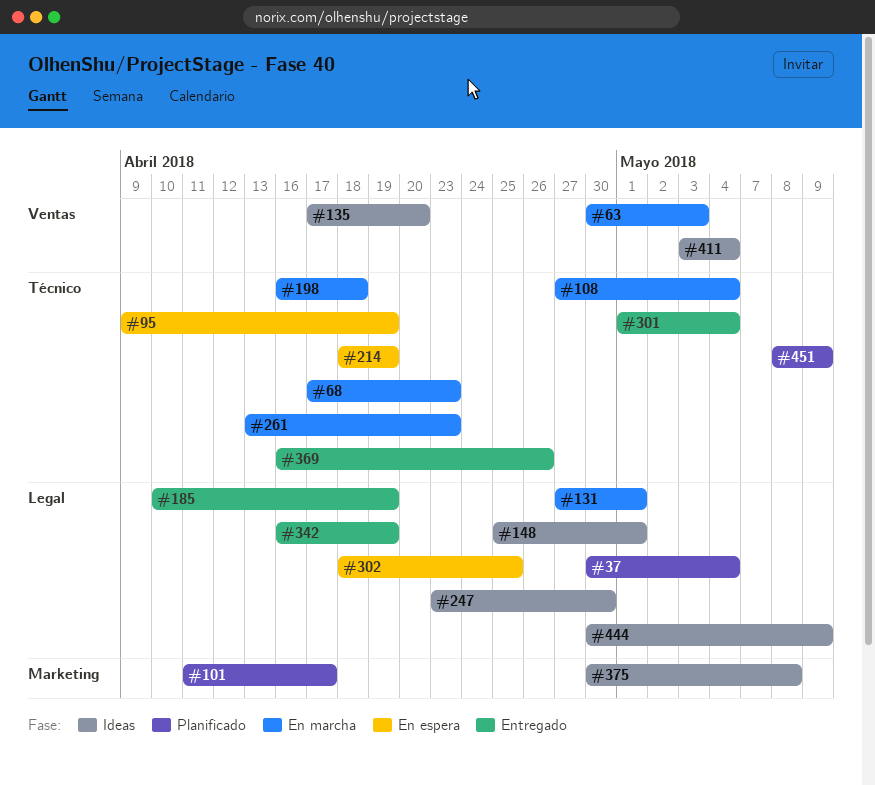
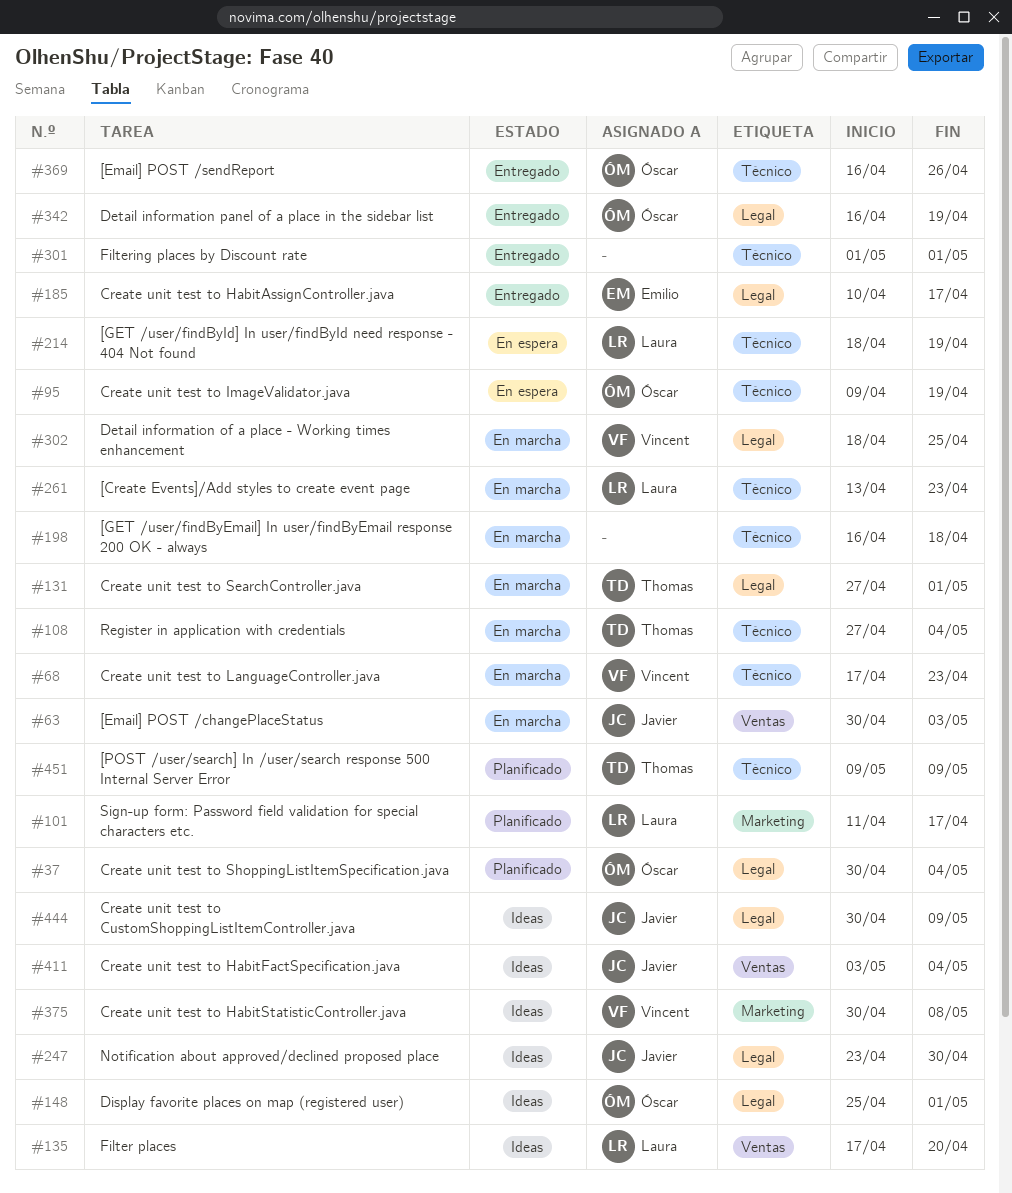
#185, due: Apr 19 -> Apr 17
#301, due: May 4 -> May 1
#302, status: En espera -> En marcha
#451, start: May 8 -> May 9

